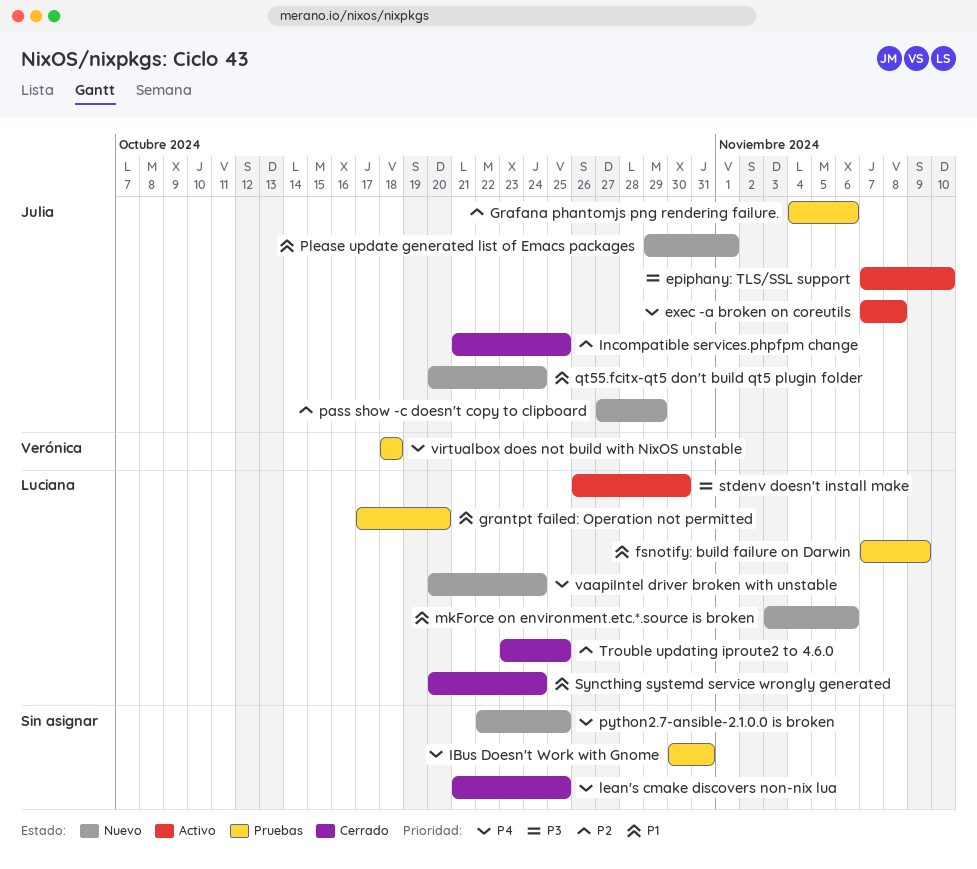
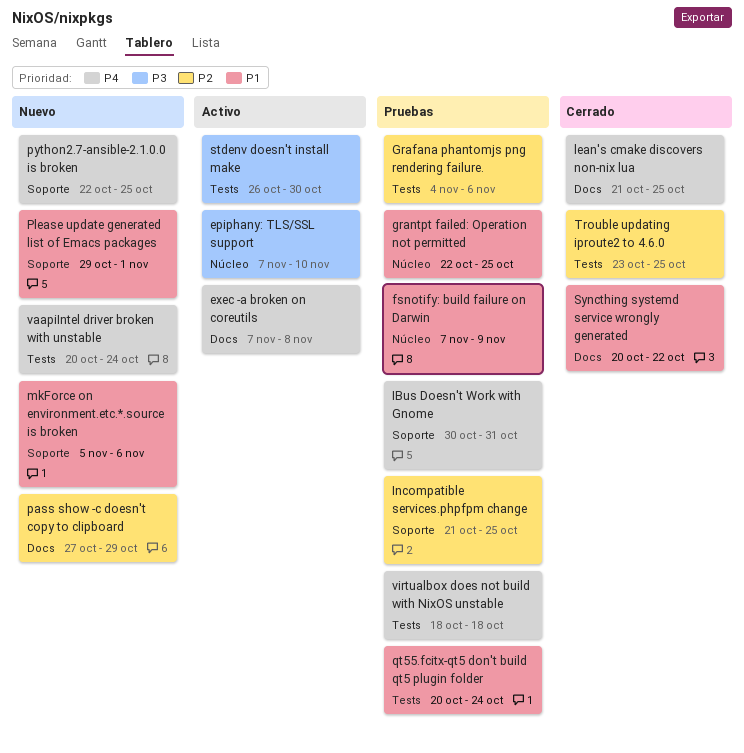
grantpt failed: Operation not permitted, start: Oct 17 -> Oct 22
grantpt failed: Operation not permitted, due: Oct 20 -> Oct 25
Incompatible services.phpfpm change, status: Cerrado -> Pruebas
mkForce on environment.etc.*.source is broken, start: Nov 3 -> Nov 5
qt55.fcitx-qt5 don't build qt5 plugin folder, status: Nuevo -> Pruebas
Syncthing systemd service wrongly generated, due: Oct 24 -> Oct 22

